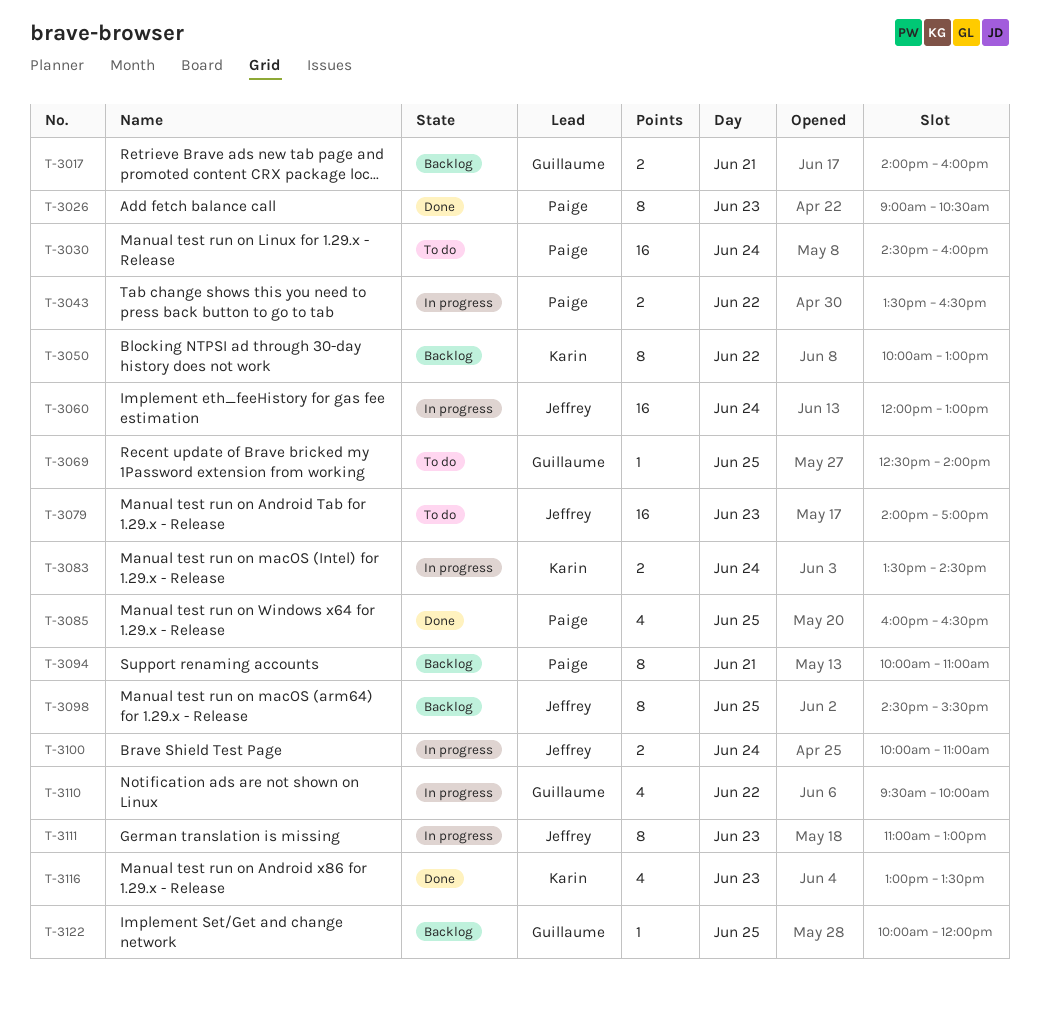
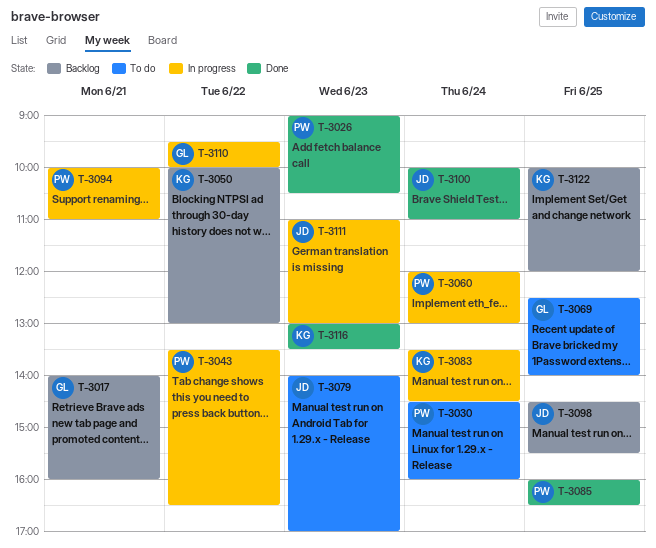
T-3060, owner: Jeffrey -> Paige
T-3094, status: Backlog -> In progress
T-3100, status: In progress -> Done
T-3122, owner: Guillaume -> Karin

